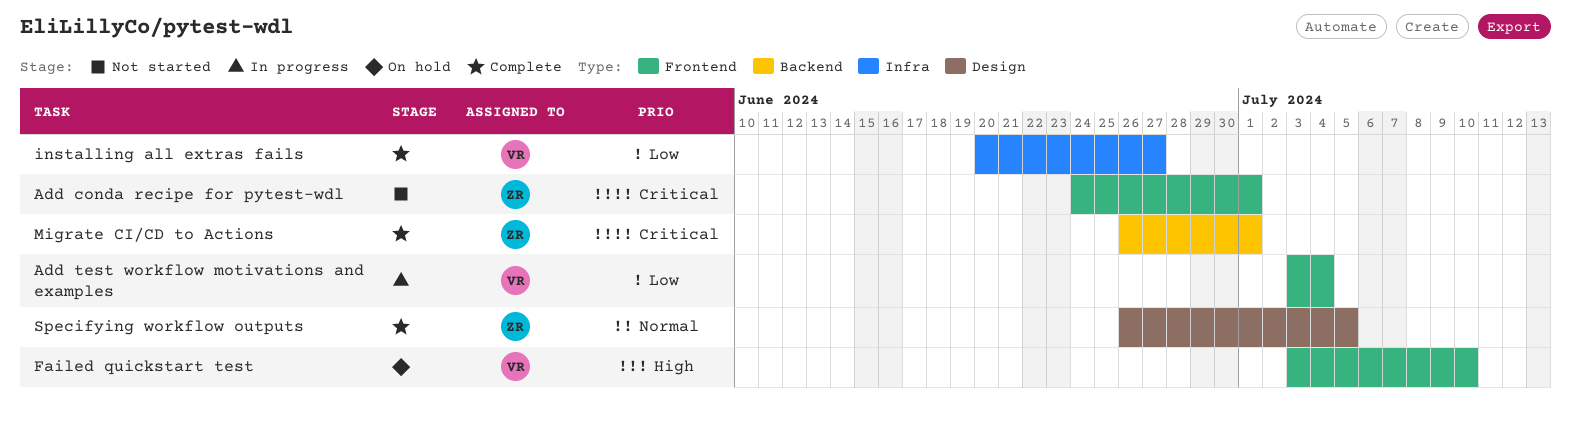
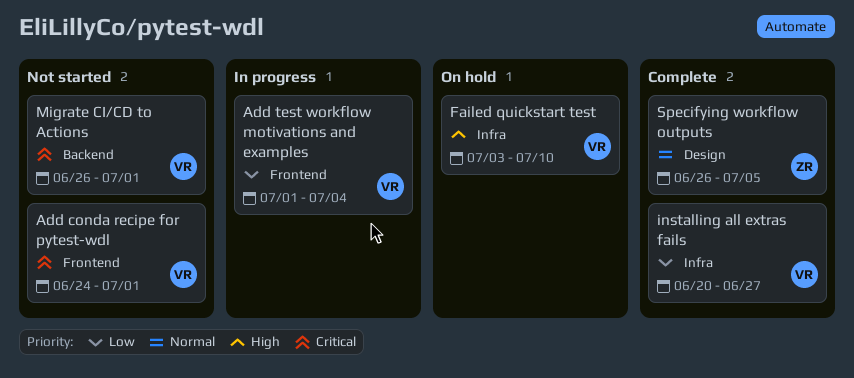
Add conda recipe for pytest-wdl, owner: ZR -> VR
Add test workflow motivations and examples, start: Jul 3 -> Jul 1
Failed quickstart test, label: Frontend -> Infra
Migrate CI/CD to Actions, status: Complete -> Not started
Migrate CI/CD to Actions, owner: ZR -> VR

